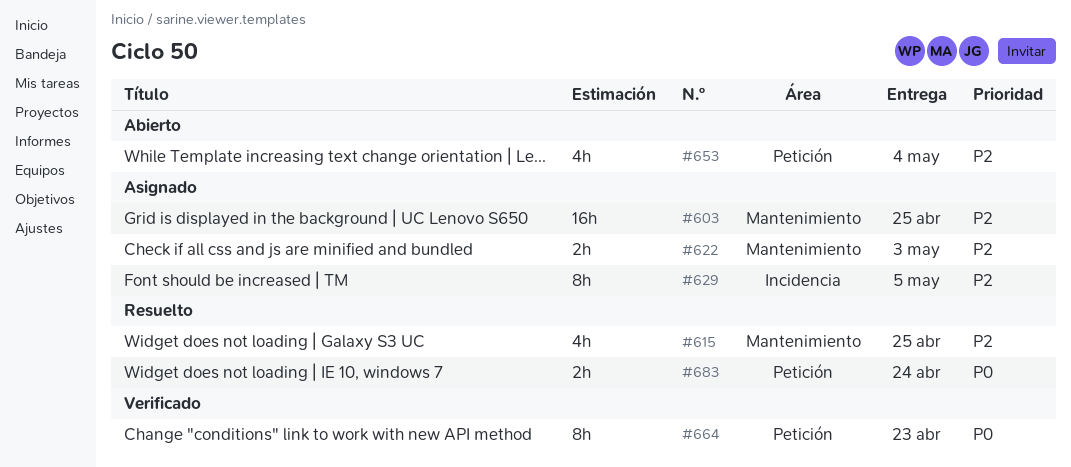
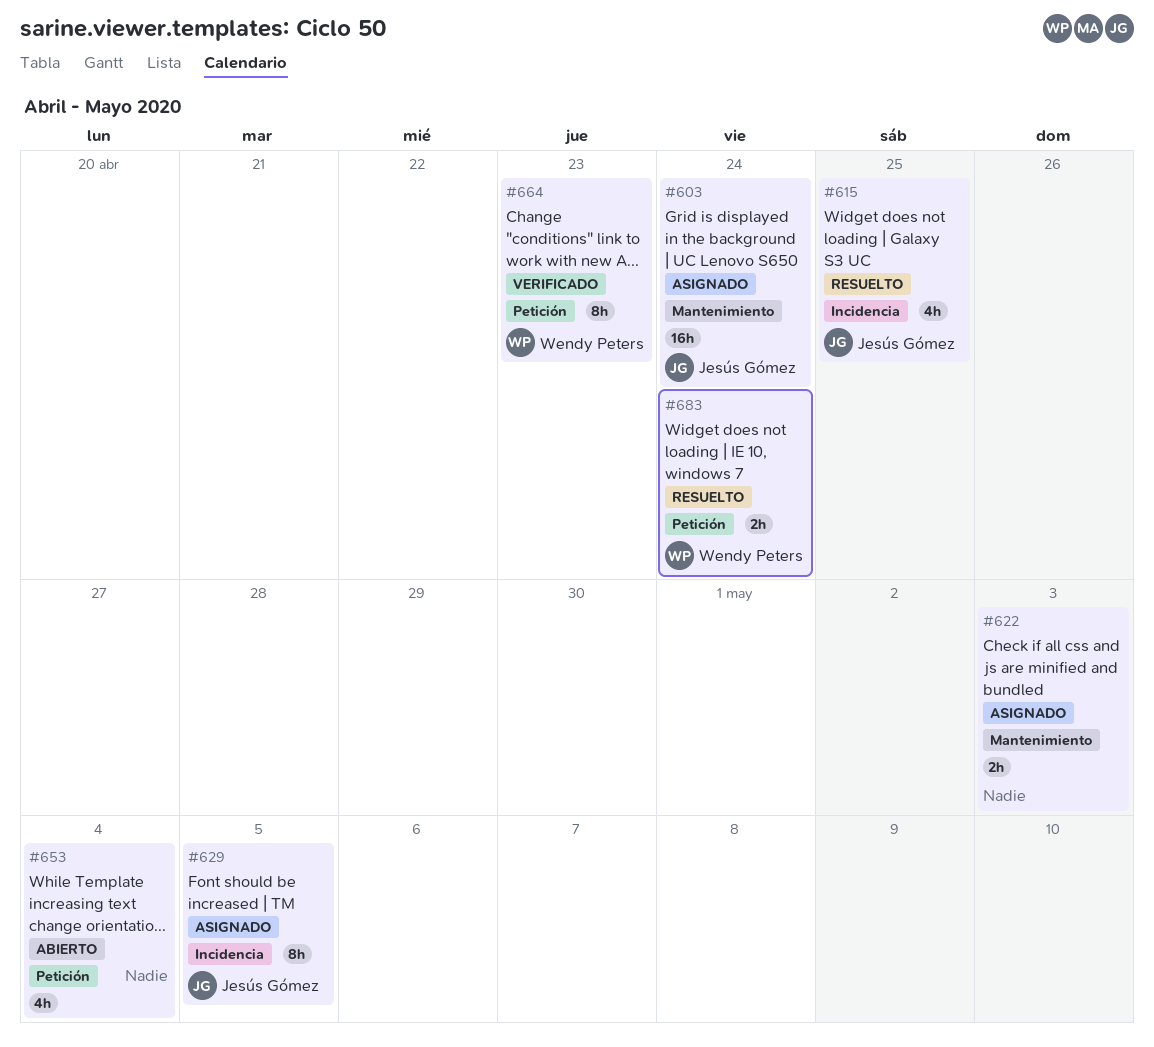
#603, due: Apr 25 -> Apr 24
#615, label: Mantenimiento -> Incidencia

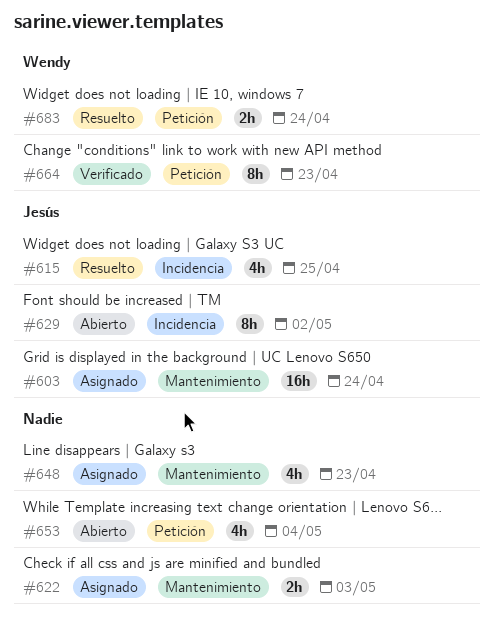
#629, status: Asignado -> Abierto
#629, due: May 5 -> May 2
#648: none -> present

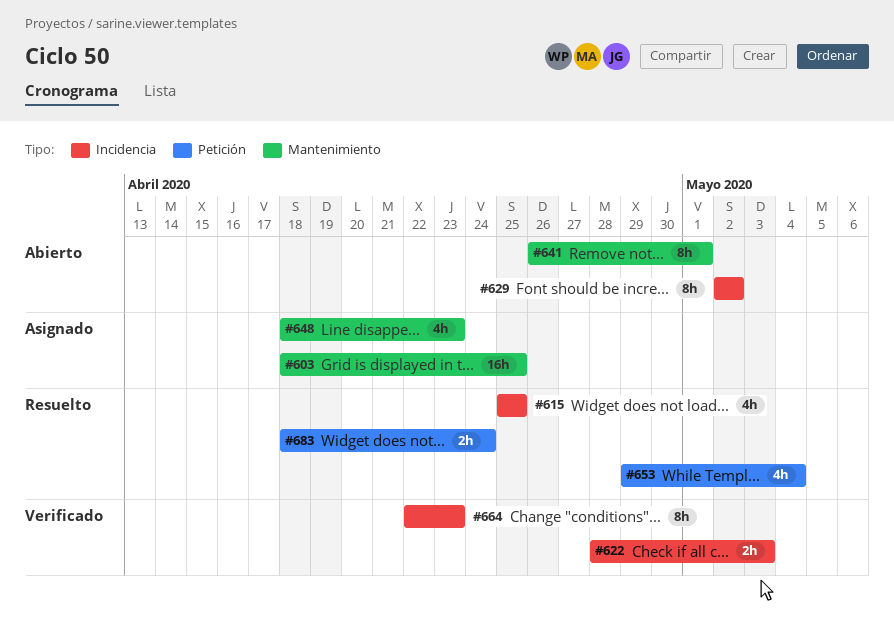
#603, due: Apr 24 -> Apr 25
#622, status: Asignado -> Verificado
#622, label: Mantenimiento -> Incidencia
#641: none -> present
#653, status: Abierto -> Resuelto
#664, label: Petición -> Incidencia

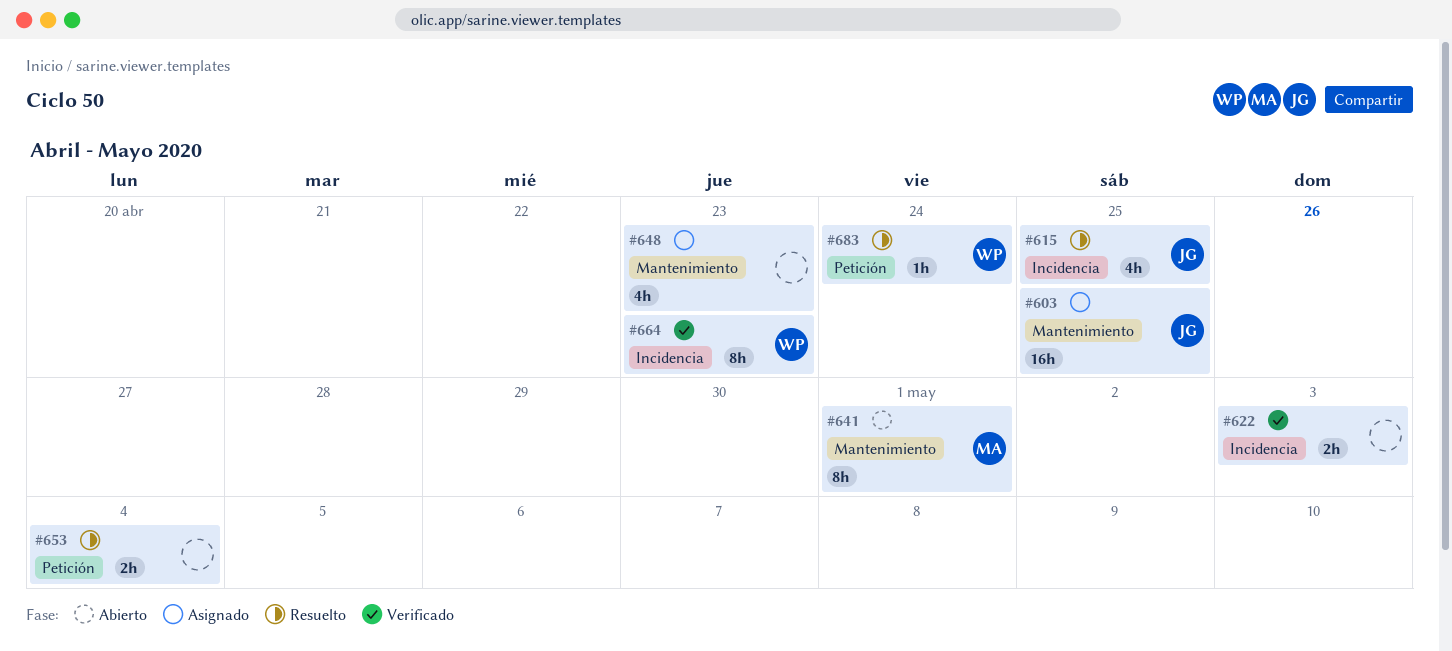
#629: present -> none
#653, estimate: 4h -> 2h
#683, estimate: 2h -> 1h

